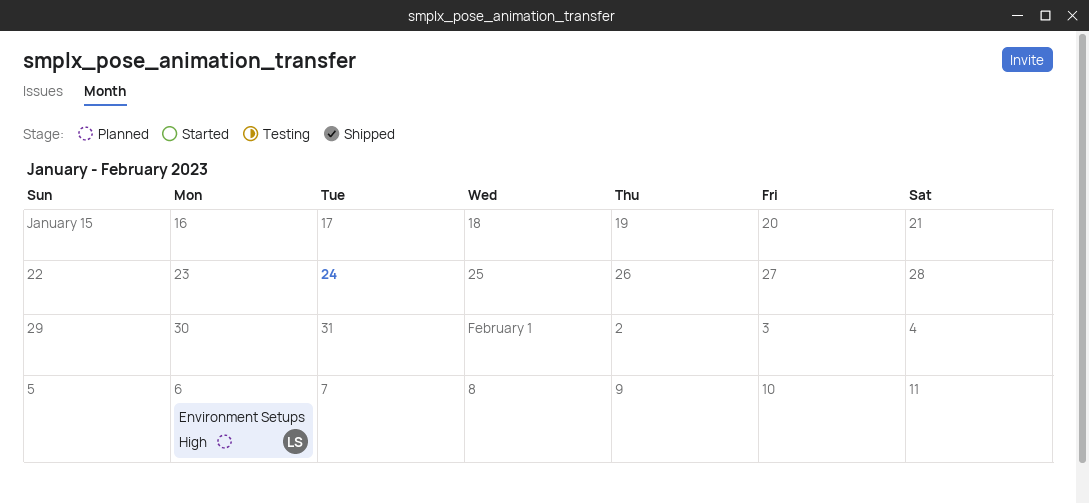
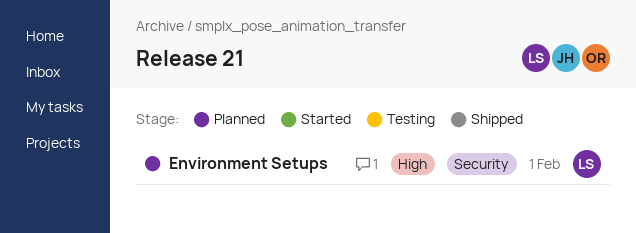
Environment Setups, due: Feb 6 -> Feb 1

